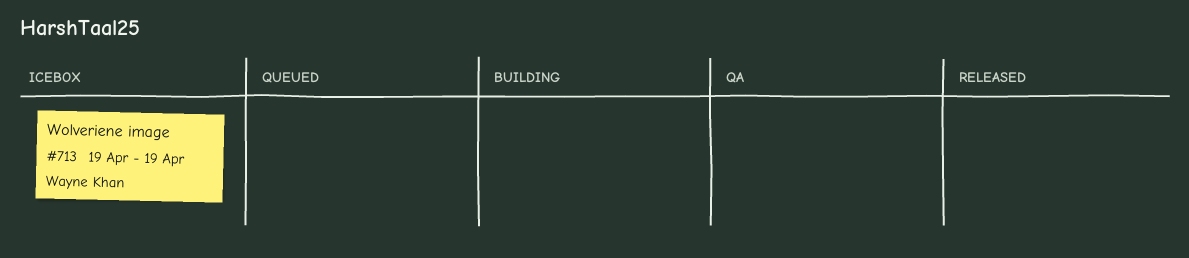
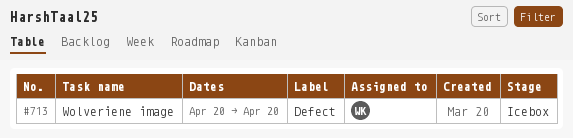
#713, start: Apr 19 -> Apr 20
#713, due: Apr 19 -> Apr 20

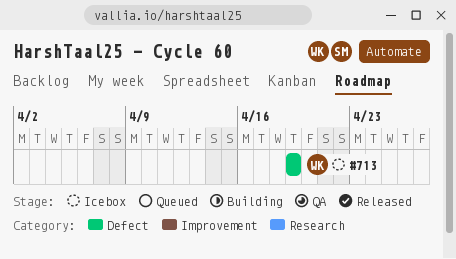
#713, start: Apr 20 -> Apr 19
#713, due: Apr 20 -> Apr 19

